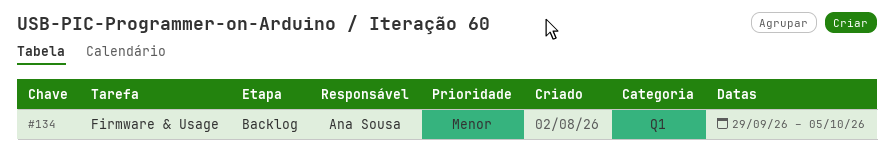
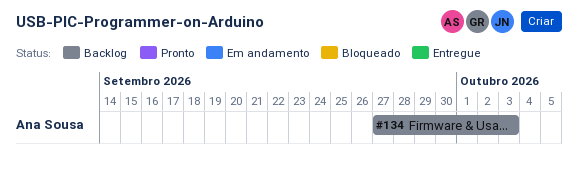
#134, start: Sep 29 -> Sep 27
#134, due: Oct 5 -> Oct 3

